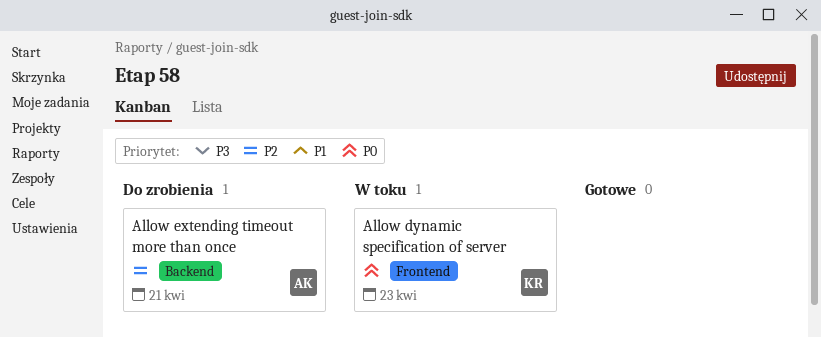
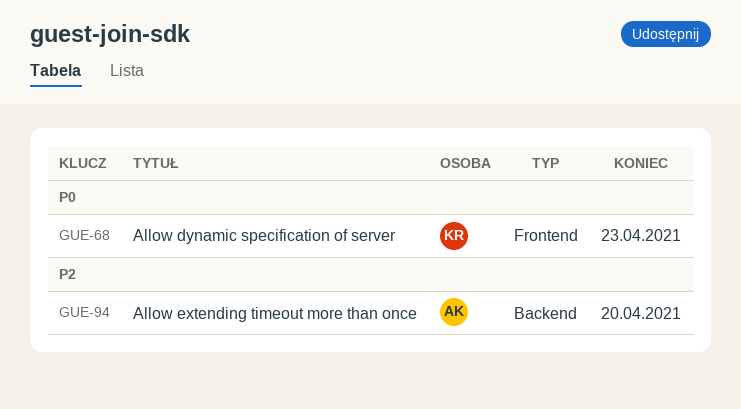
Allow extending timeout more than once, due: Apr 21 -> Apr 20

